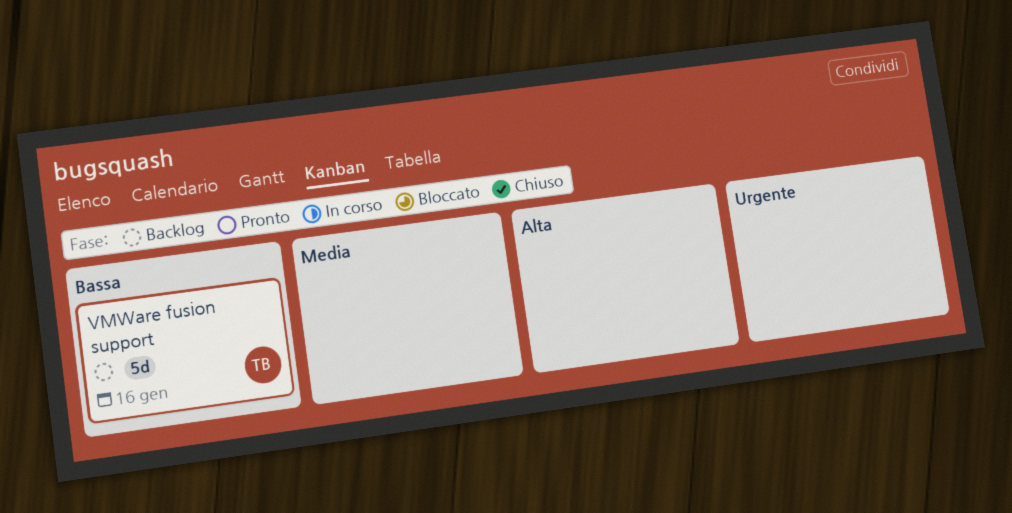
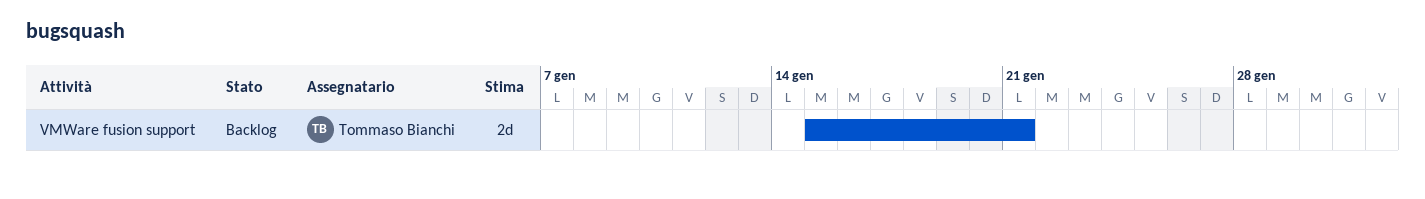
VMWare fusion support, estimate: 5d -> 2d
VMWare fusion support, due: Jan 16 -> Jan 21

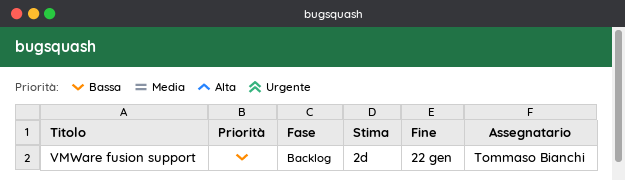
VMWare fusion support, due: Jan 21 -> Jan 22

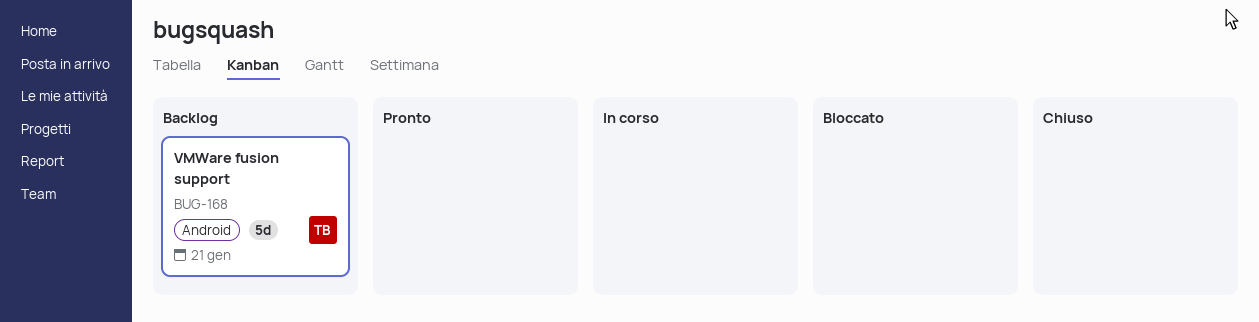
VMWare fusion support, estimate: 2d -> 5d
VMWare fusion support, due: Jan 22 -> Jan 21

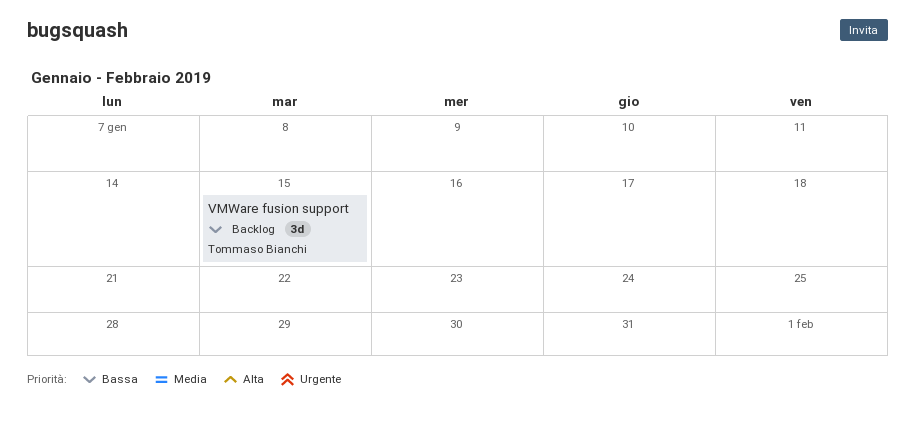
VMWare fusion support, estimate: 5d -> 3d
VMWare fusion support, due: Jan 21 -> Jan 15

